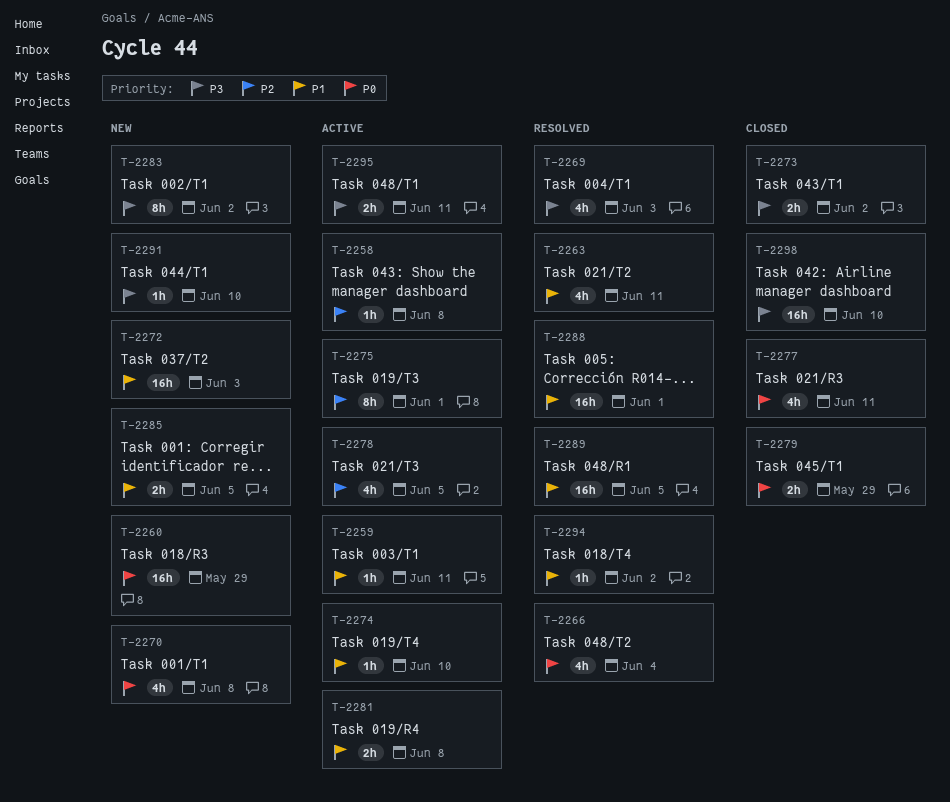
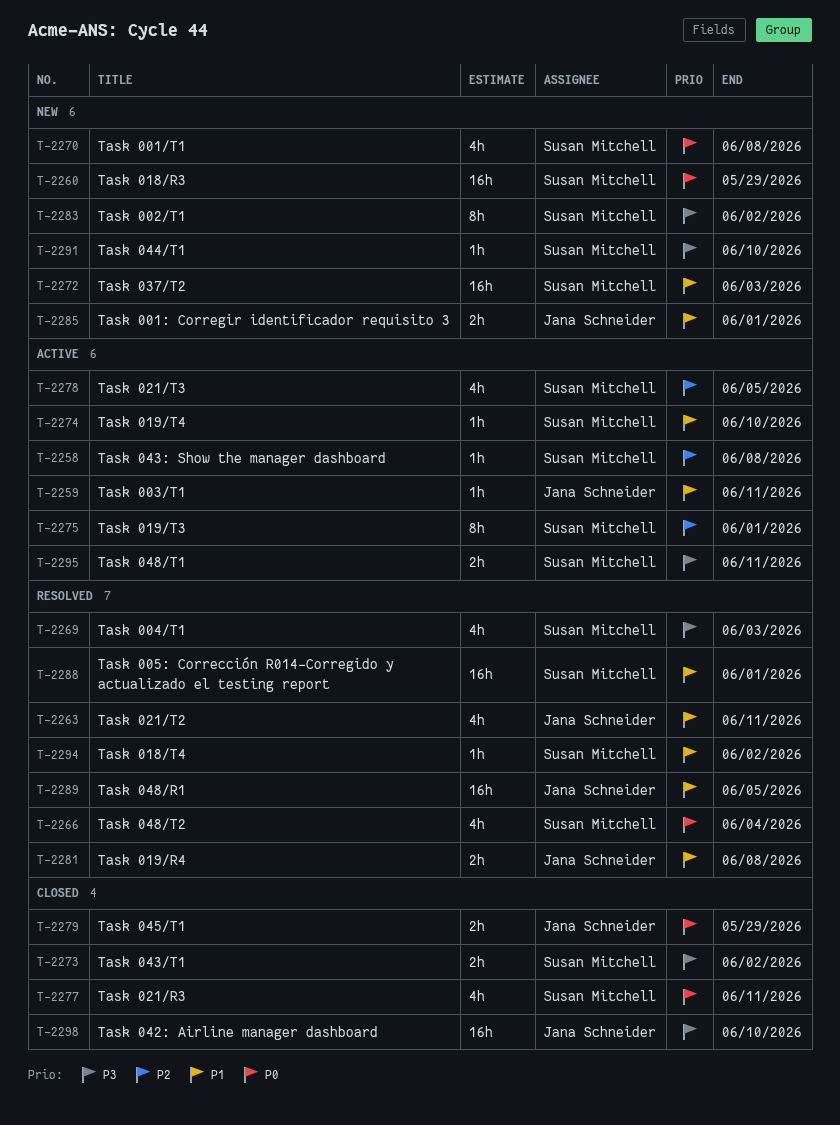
T-2281, status: Active -> Resolved
T-2285, due: Jun 5 -> Jun 1

